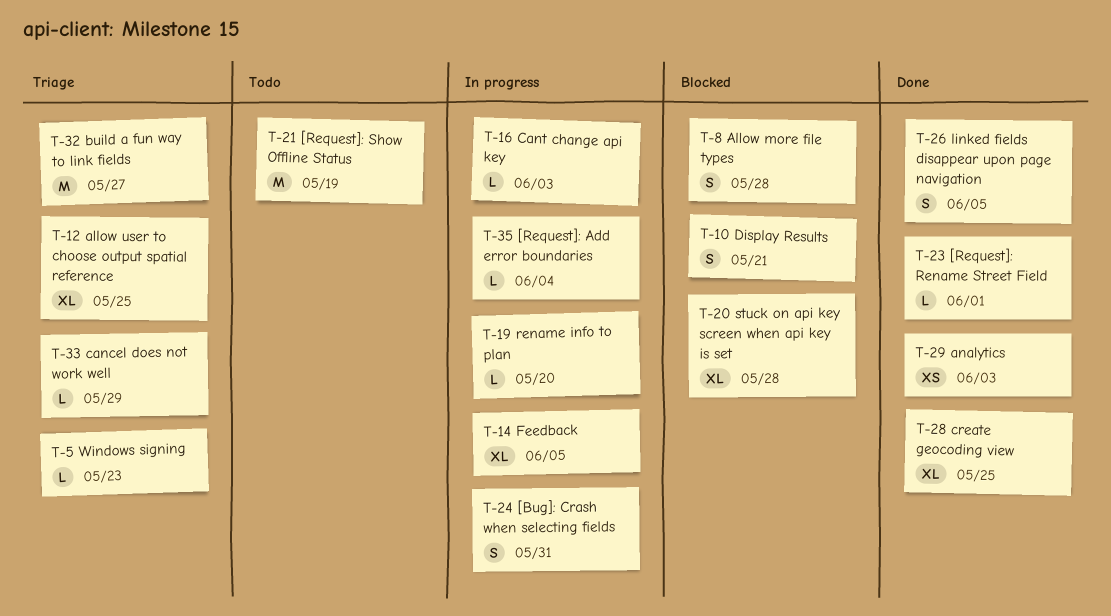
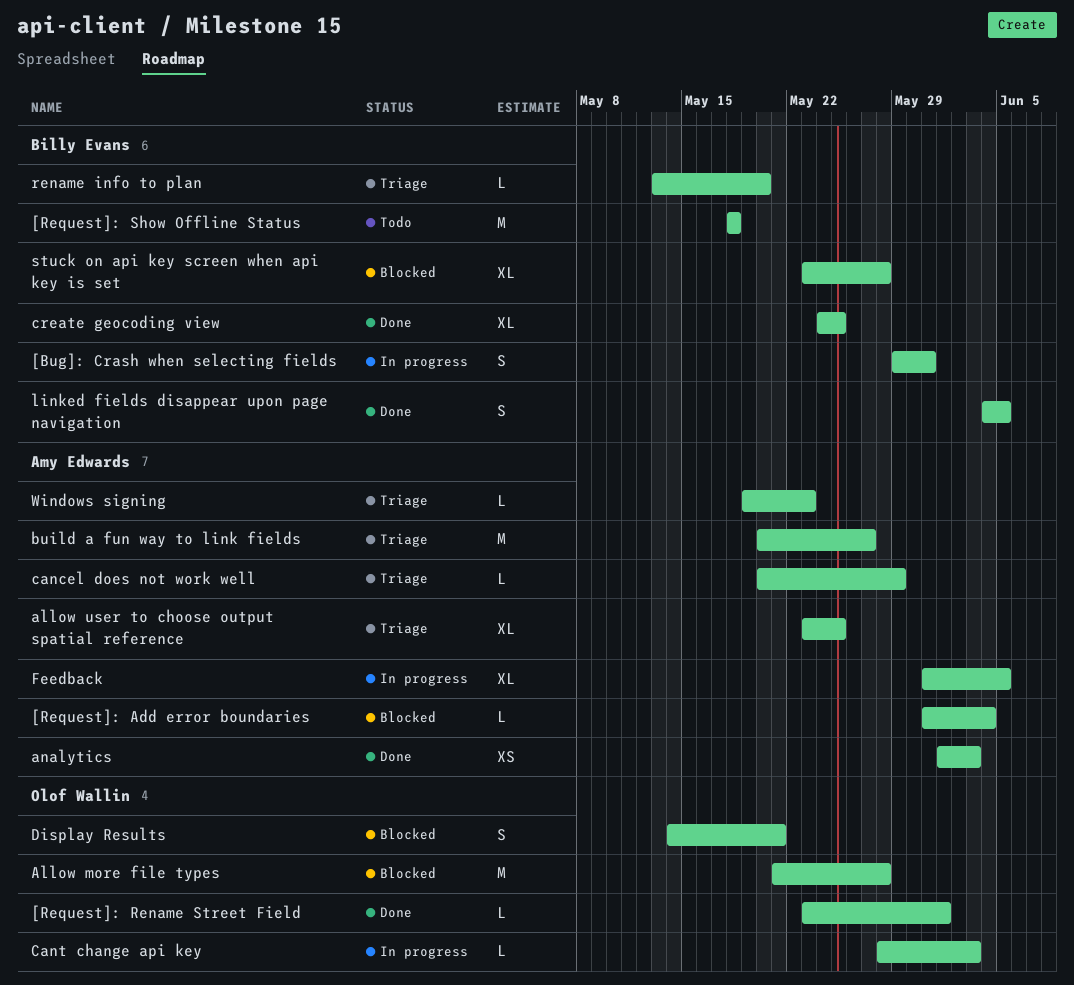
[Request]: Add error boundaries, status: In progress -> Blocked
[Request]: Show Offline Status, due: May 19 -> May 18
Allow more file types, estimate: S -> M
rename info to plan, status: In progress -> Triage

